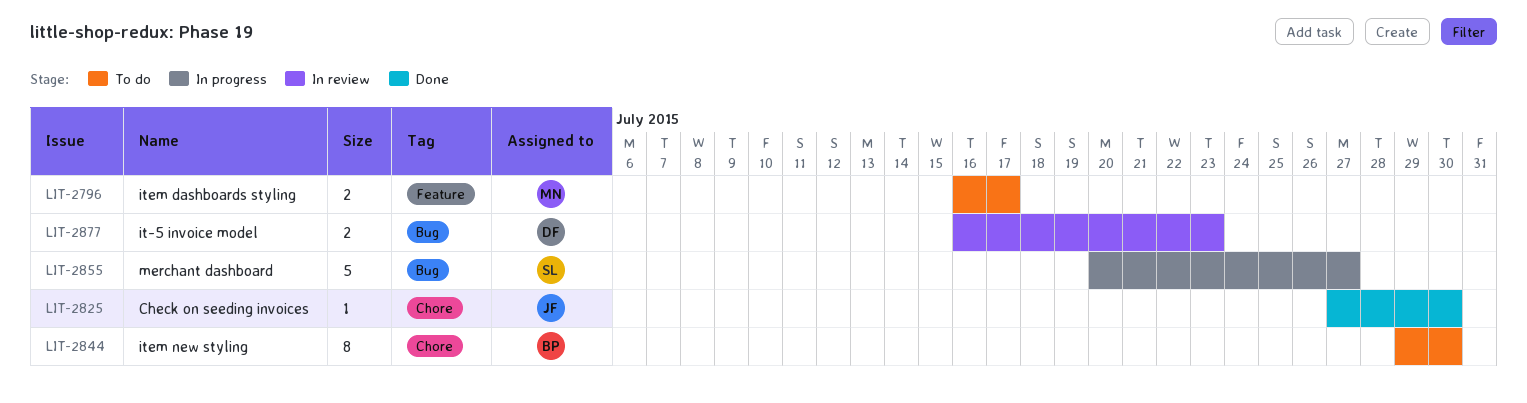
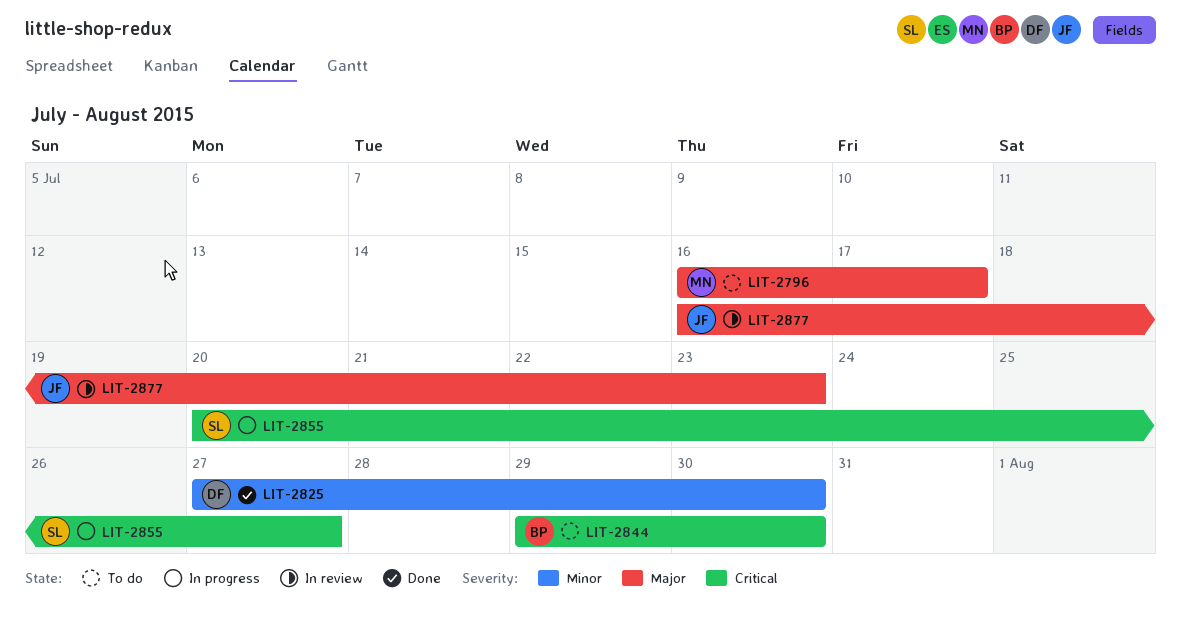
LIT-2825, owner: JF -> DF
LIT-2877, owner: DF -> JF

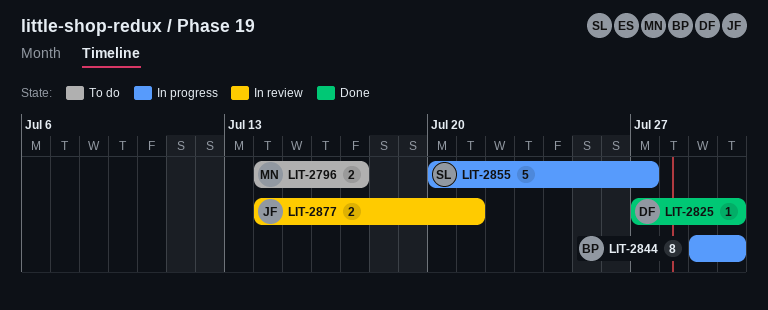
LIT-2796, start: Jul 16 -> Jul 14
LIT-2844, status: To do -> In progress
LIT-2877, start: Jul 16 -> Jul 14
LIT-2877, due: Jul 23 -> Jul 21

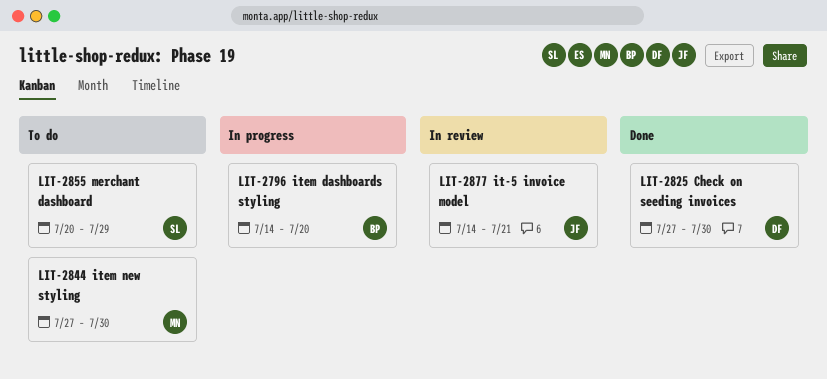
LIT-2796, status: To do -> In progress
LIT-2796, owner: MN -> BP
LIT-2796, due: Jul 17 -> Jul 20
LIT-2844, status: In progress -> To do
LIT-2844, owner: BP -> MN
LIT-2844, start: Jul 29 -> Jul 27
LIT-2855, status: In progress -> To do
LIT-2855, due: Jul 27 -> Jul 29

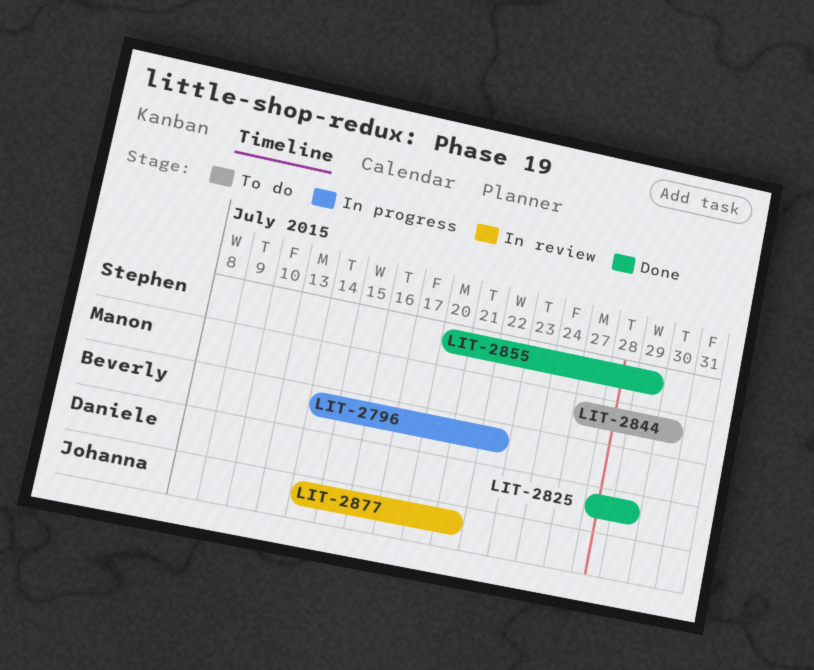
LIT-2796, due: Jul 20 -> Jul 22
LIT-2825, start: Jul 27 -> Jul 28
LIT-2825, due: Jul 30 -> Jul 29
LIT-2855, status: To do -> Done

